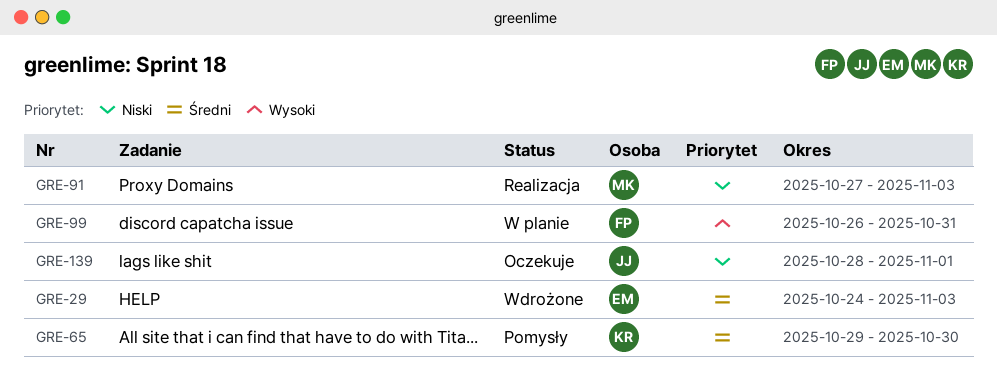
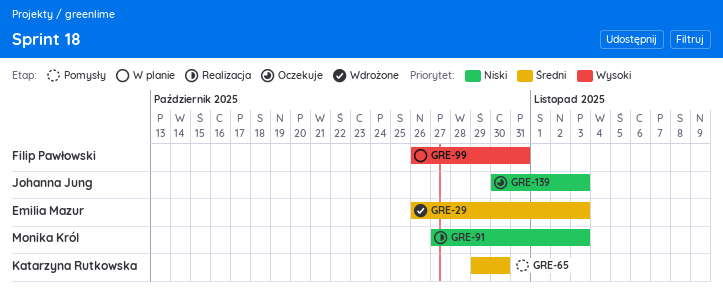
GRE-29, start: Oct 24 -> Oct 26
GRE-139, start: Oct 28 -> Oct 30
GRE-139, due: Nov 1 -> Nov 3

